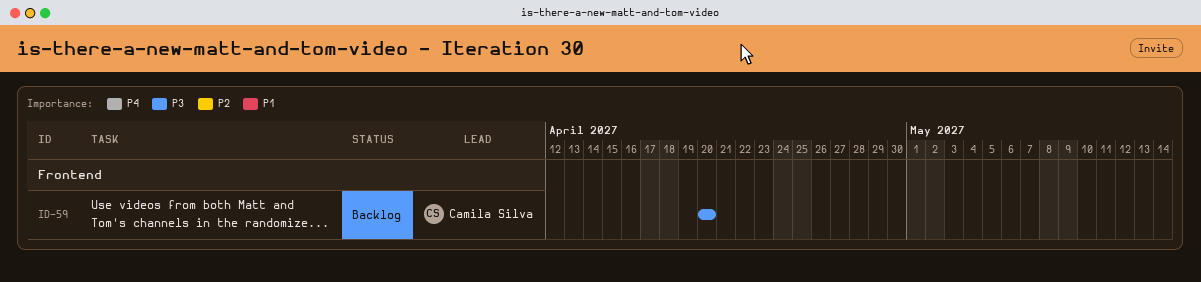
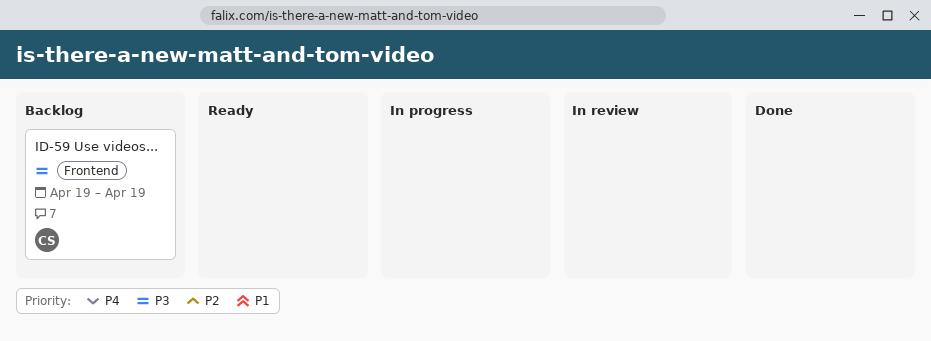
ID-59, start: Apr 20 -> Apr 19
ID-59, due: Apr 20 -> Apr 19

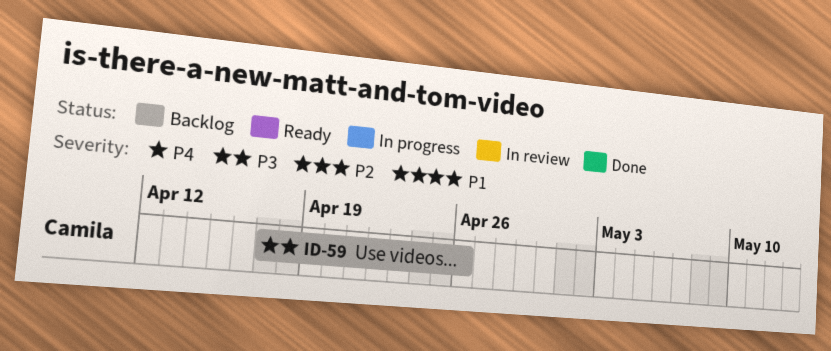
ID-59, start: Apr 19 -> Apr 17
ID-59, due: Apr 19 -> Apr 26

